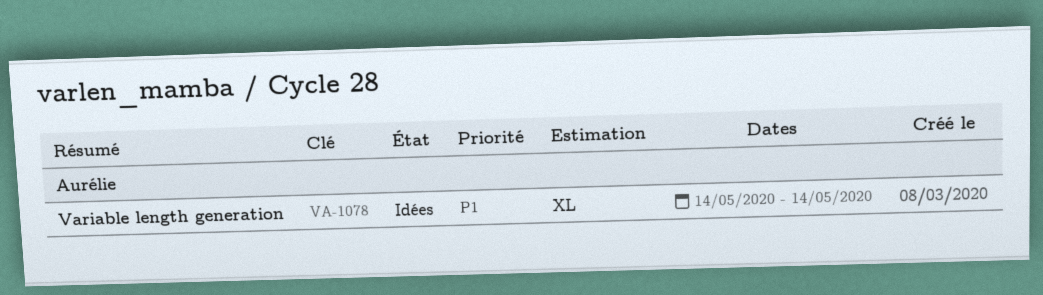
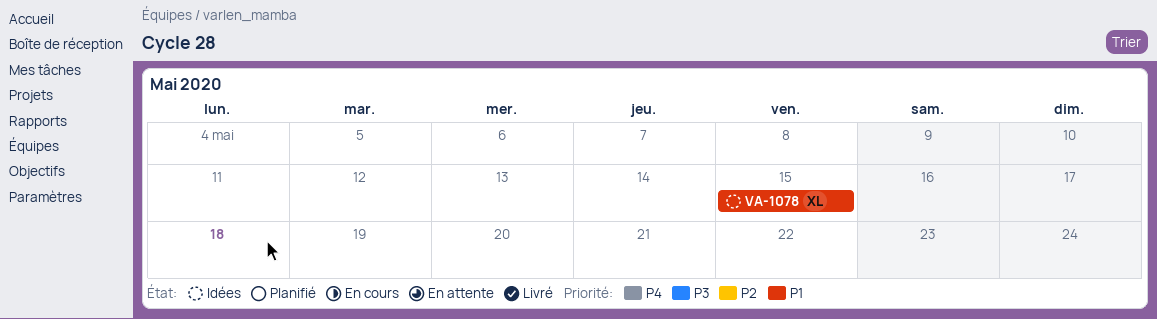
VA-1078, start: May 14 -> May 15
VA-1078, due: May 14 -> May 15

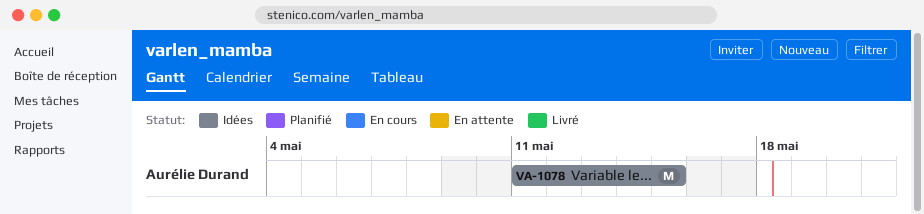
VA-1078, estimate: XL -> M
VA-1078, start: May 15 -> May 11

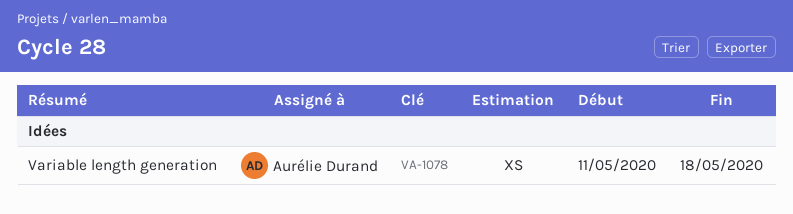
VA-1078, estimate: M -> XS
VA-1078, due: May 15 -> May 18

